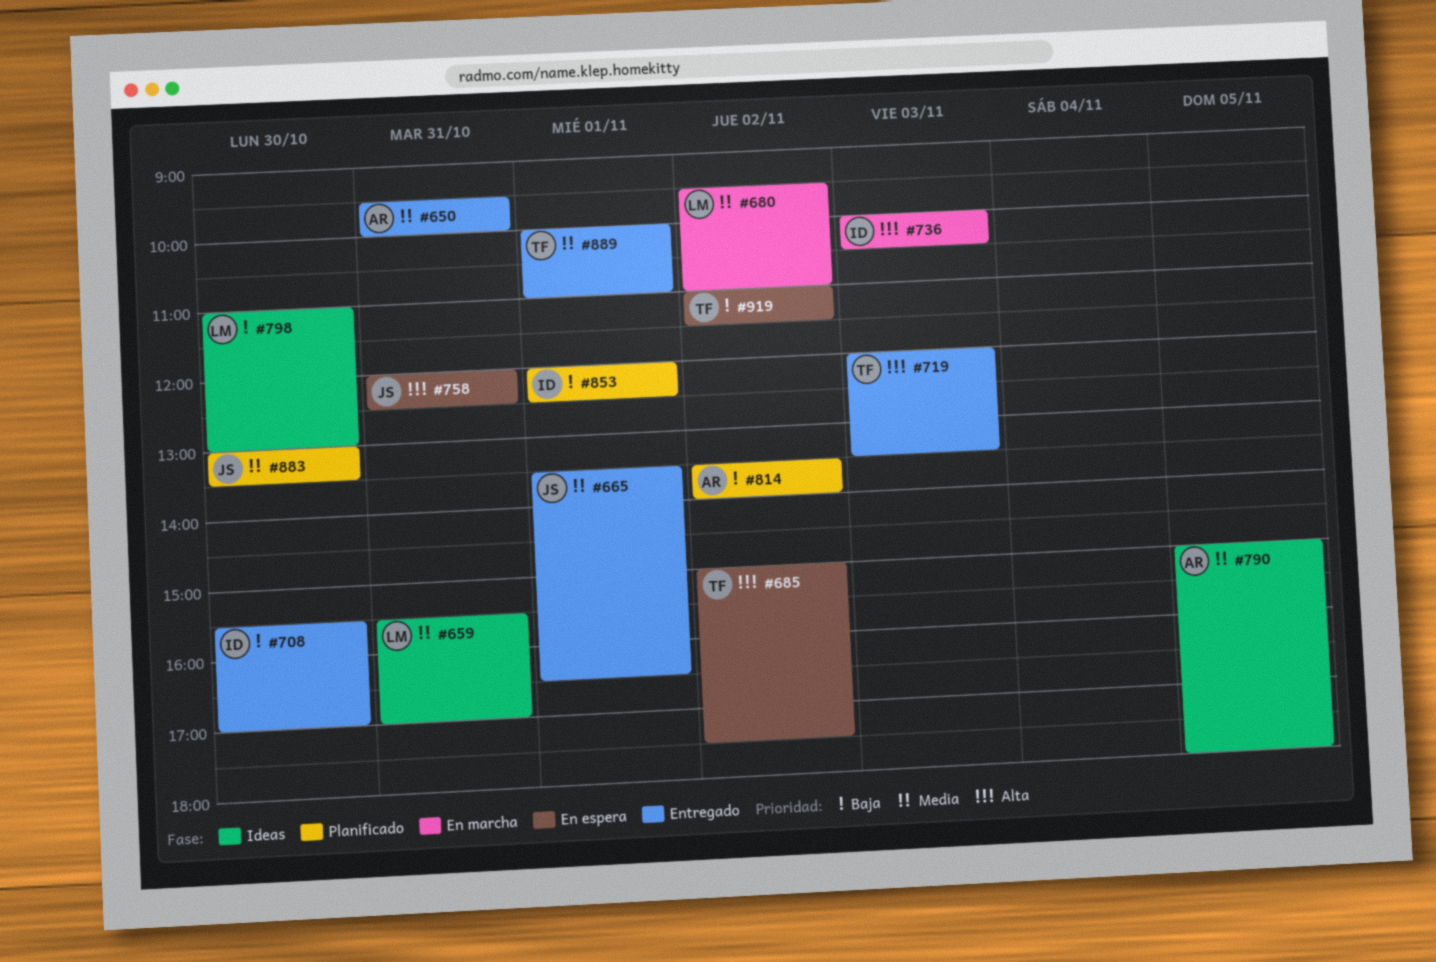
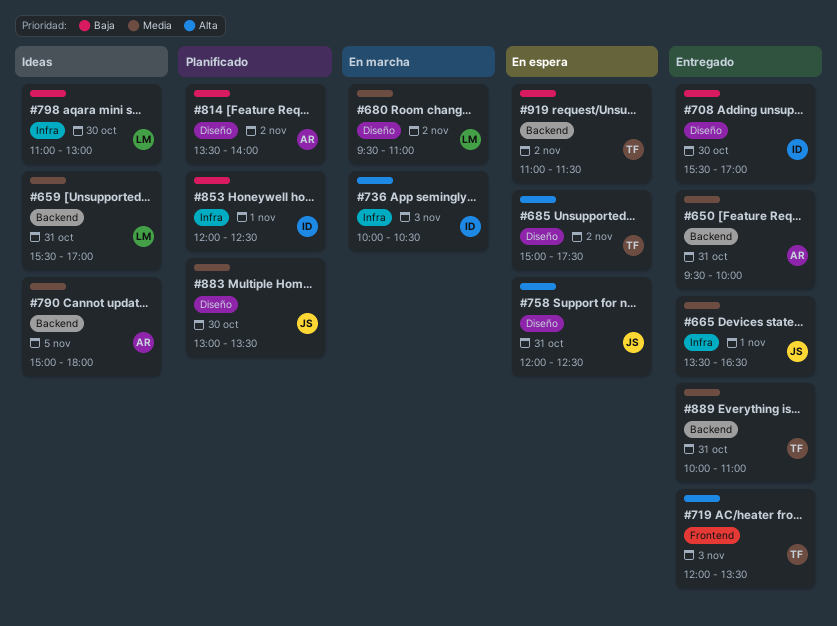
#889, day: Nov 1 -> Oct 31

